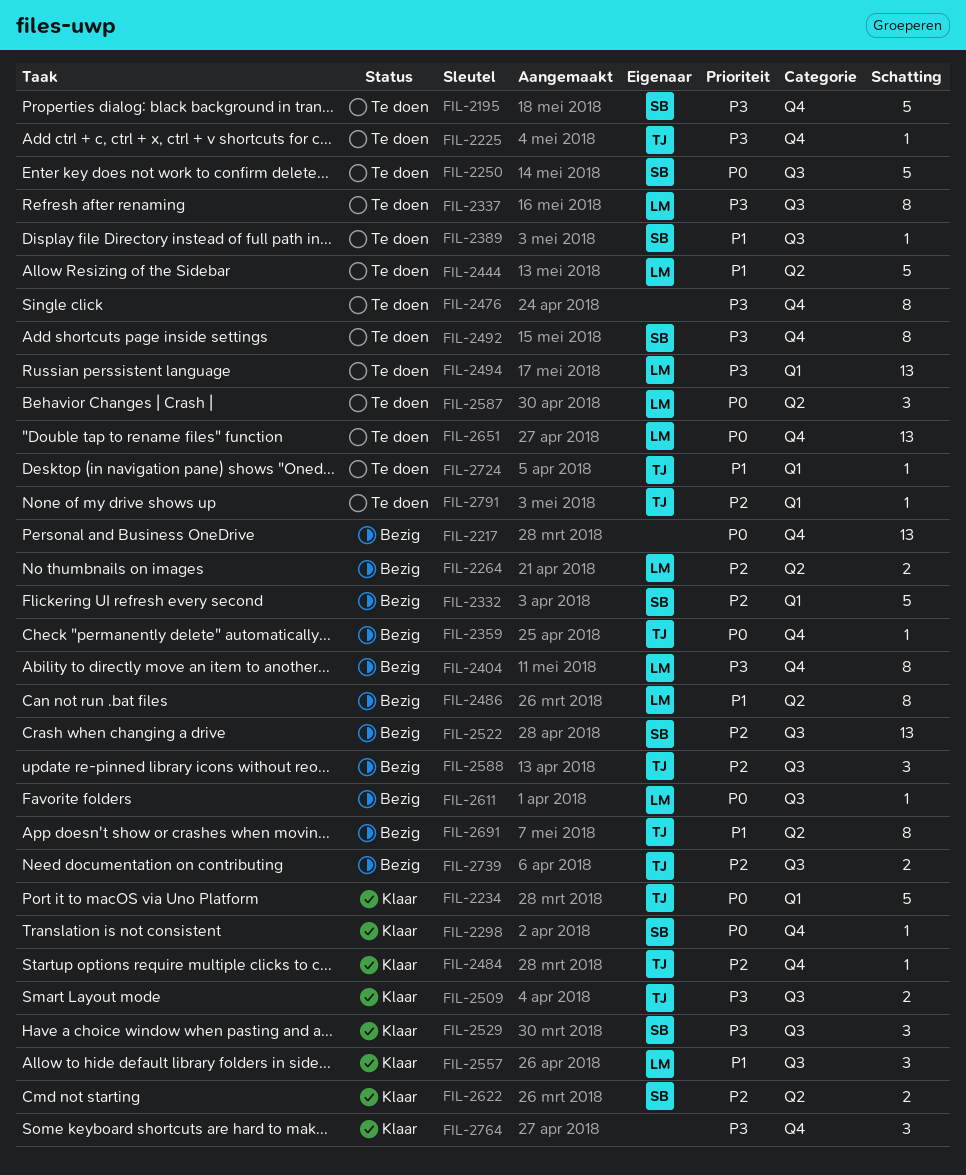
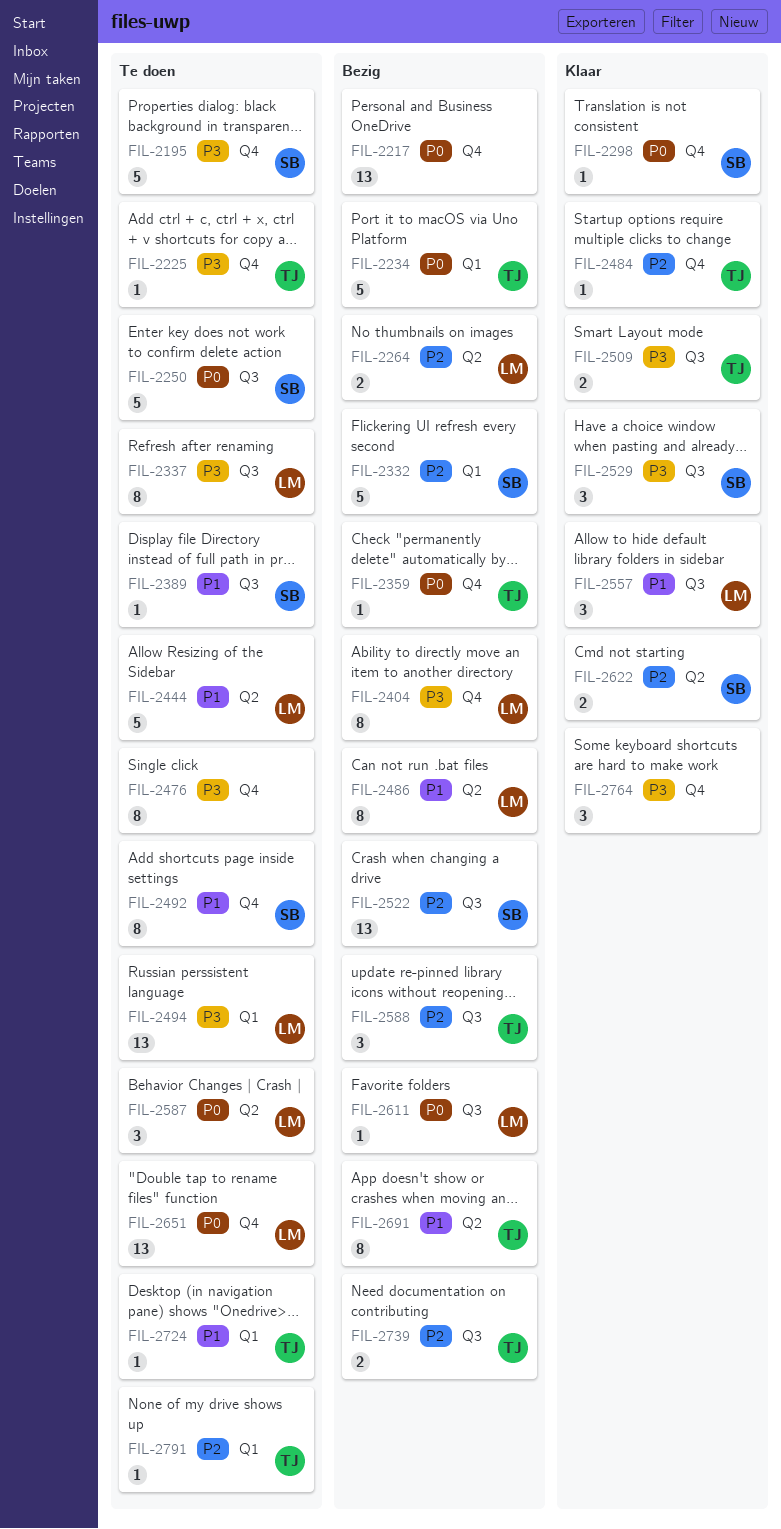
FIL-2234, status: Klaar -> Bezig
FIL-2492, priority: P3 -> P1

